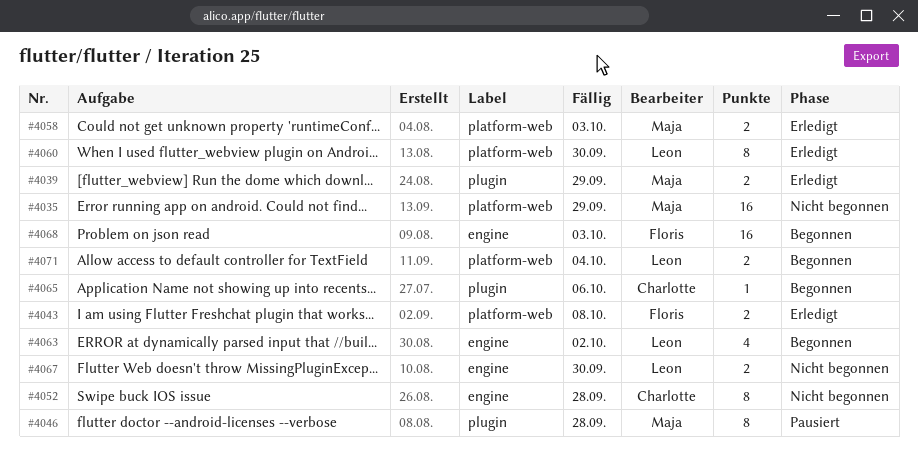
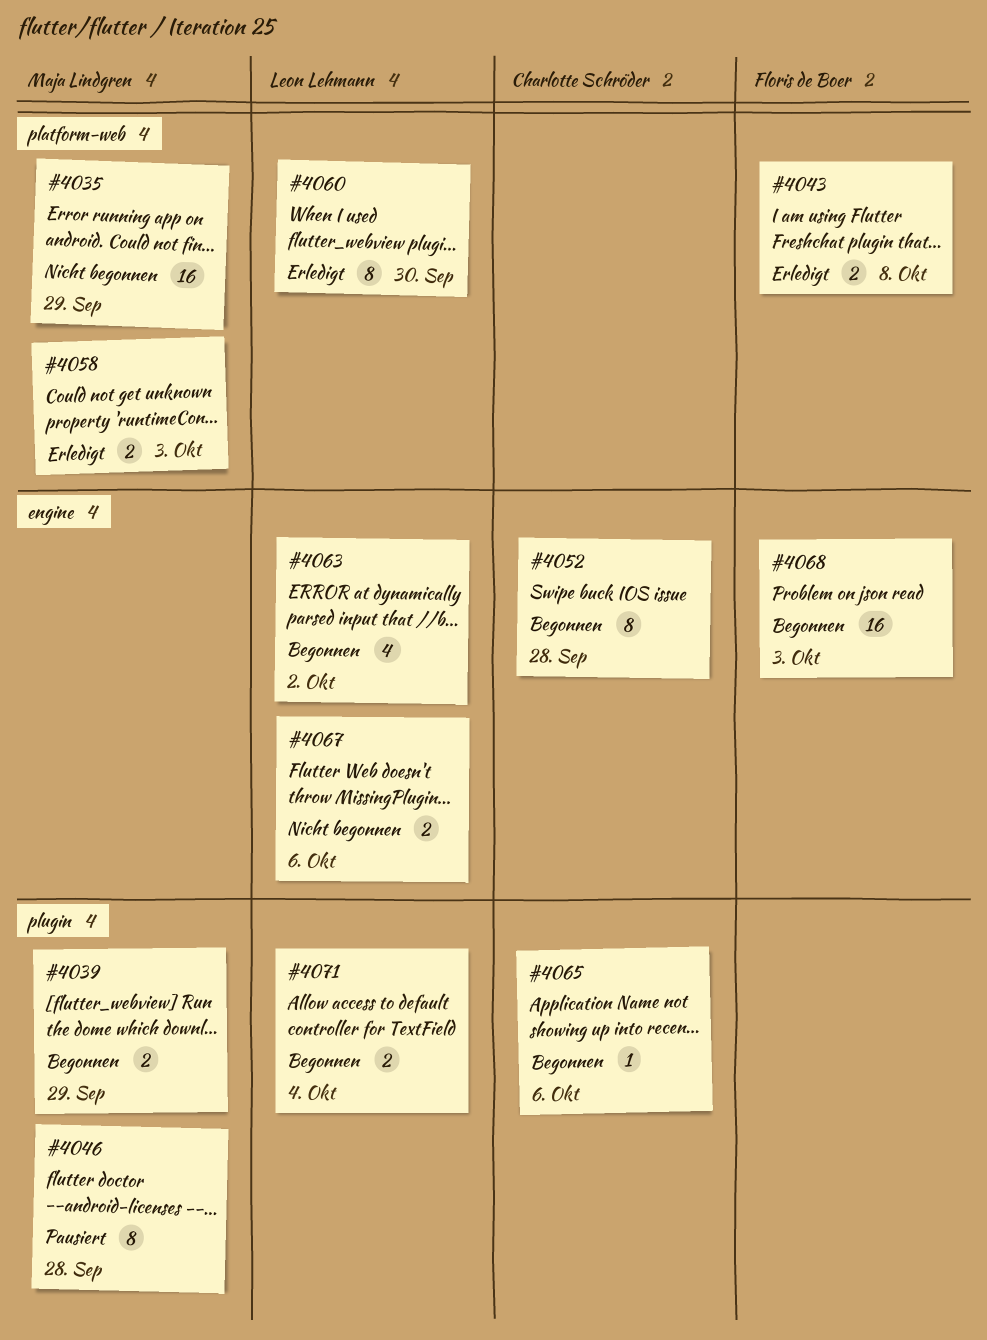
#4039, status: Erledigt -> Begonnen
#4052, status: Nicht begonnen -> Begonnen
#4067, due: Sep 30 -> Oct 6
#4071, label: platform-web -> plugin

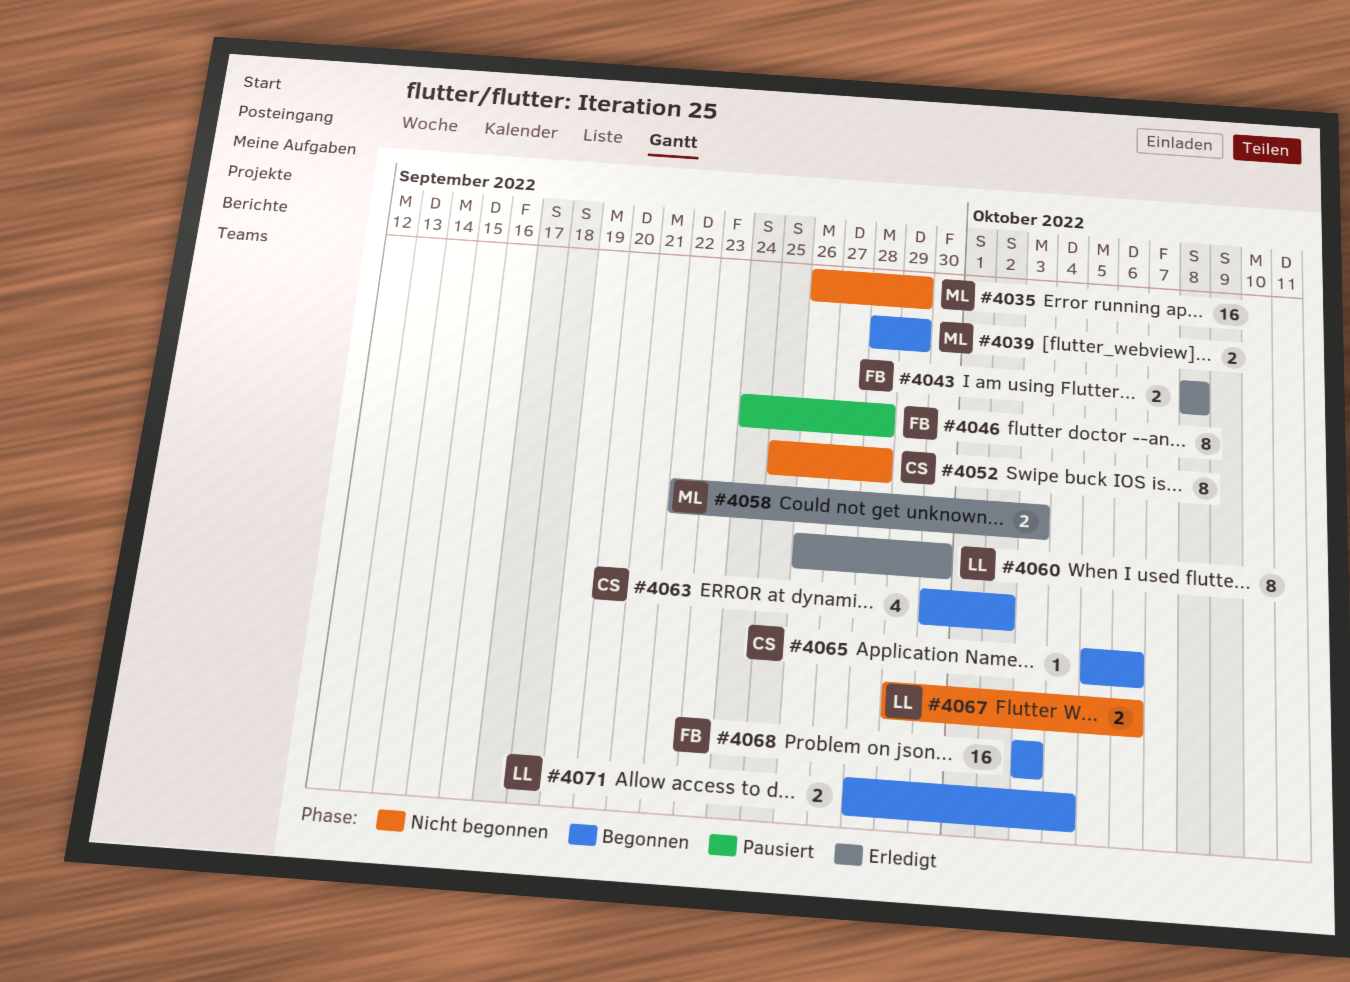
#4046, owner: Maja Lindgren -> Floris de Boer
#4052, status: Begonnen -> Nicht begonnen
#4063, owner: Leon Lehmann -> Charlotte Schröder

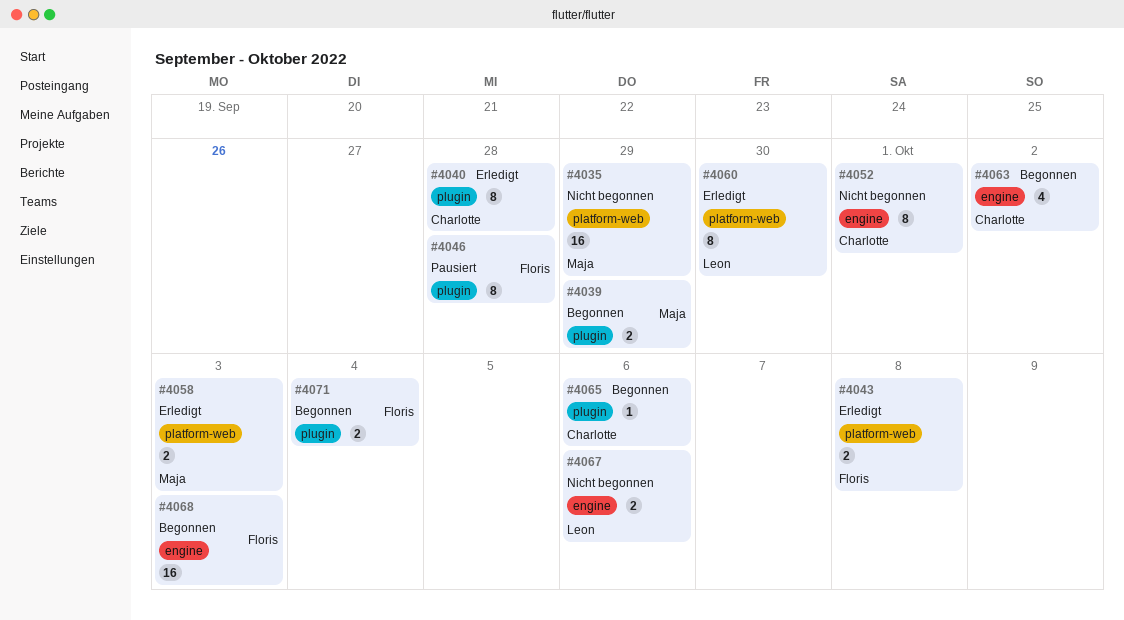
#4040: none -> present
#4052, due: Sep 28 -> Oct 1
#4071, owner: Leon -> Floris

